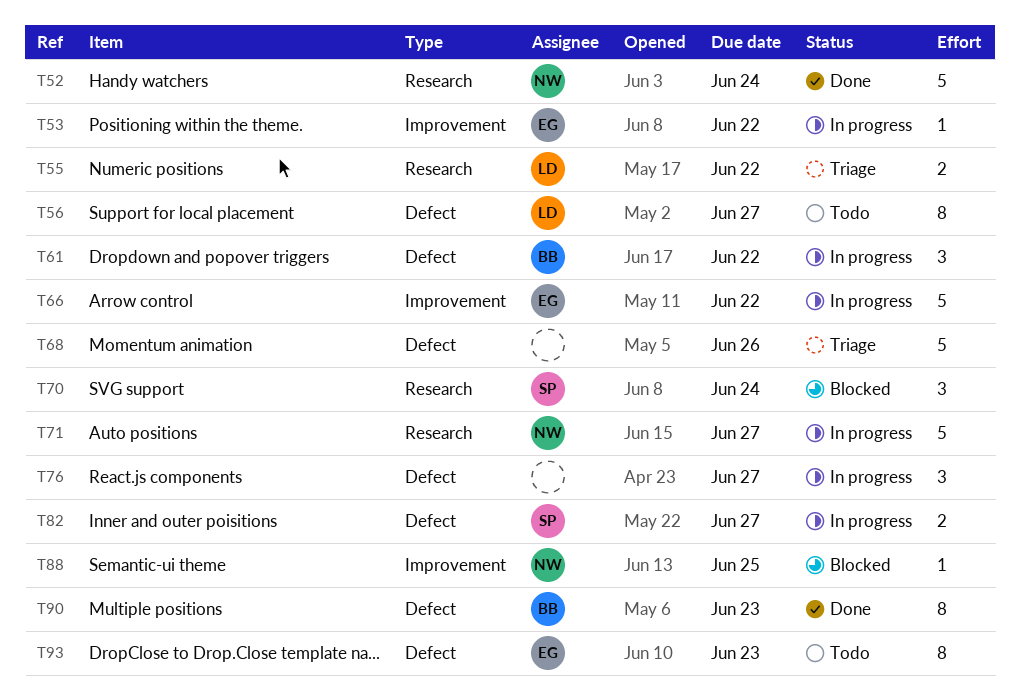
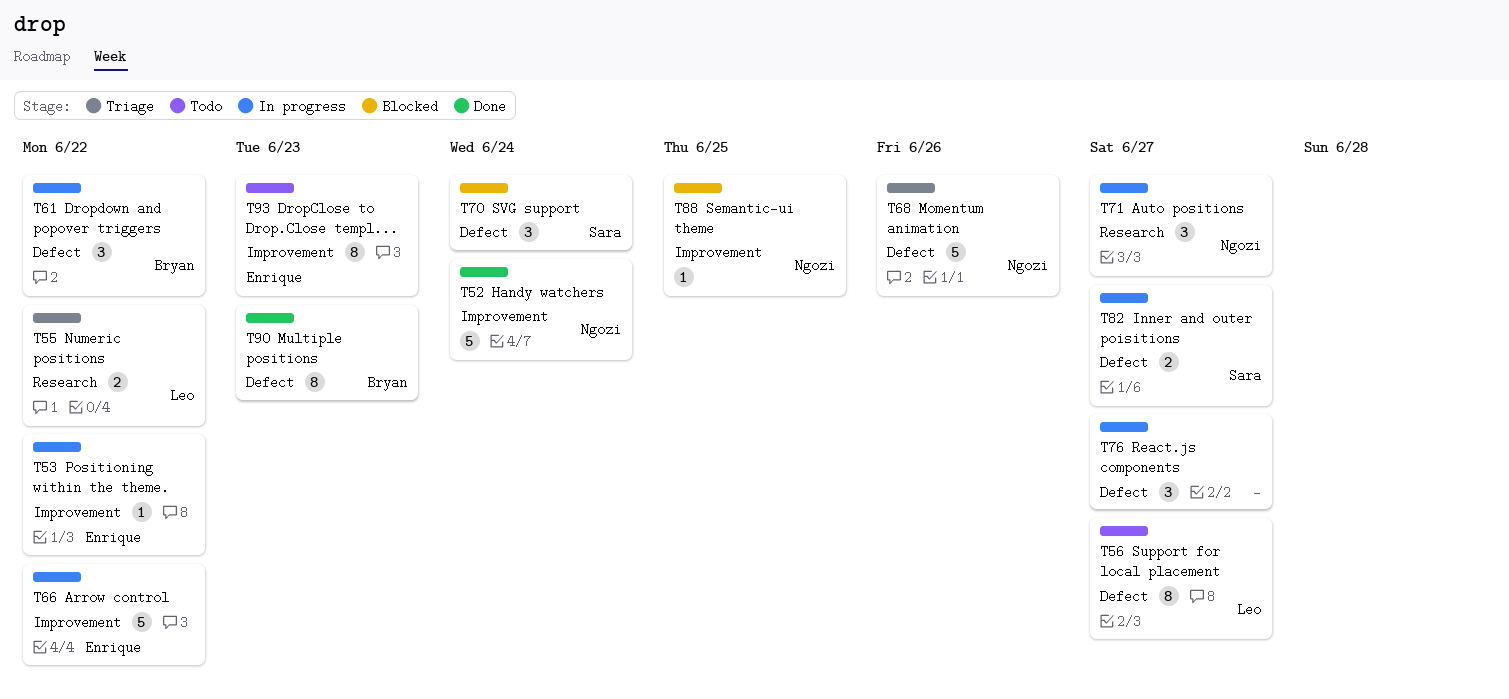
T52, label: Research -> Improvement
T68, owner: none -> Ngozi
T70, label: Research -> Defect
T71, estimate: 5 -> 3
T93, label: Defect -> Improvement

